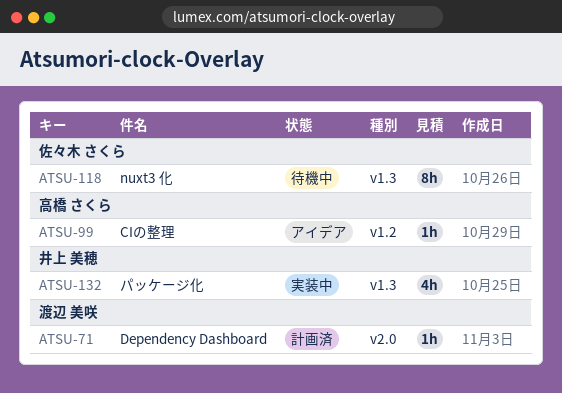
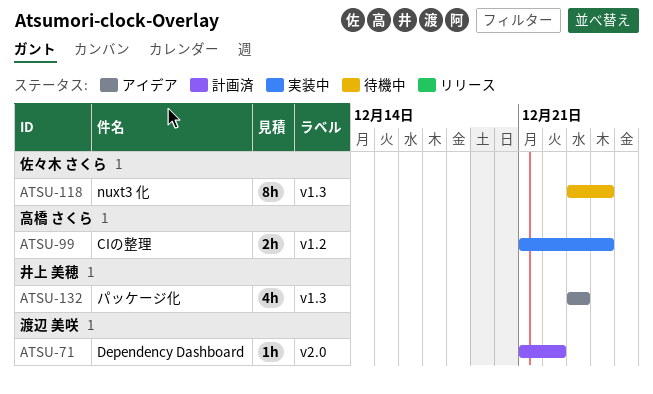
ATSU-99, status: アイデア -> 実装中
ATSU-99, estimate: 1h -> 2h
ATSU-132, status: 実装中 -> アイデア

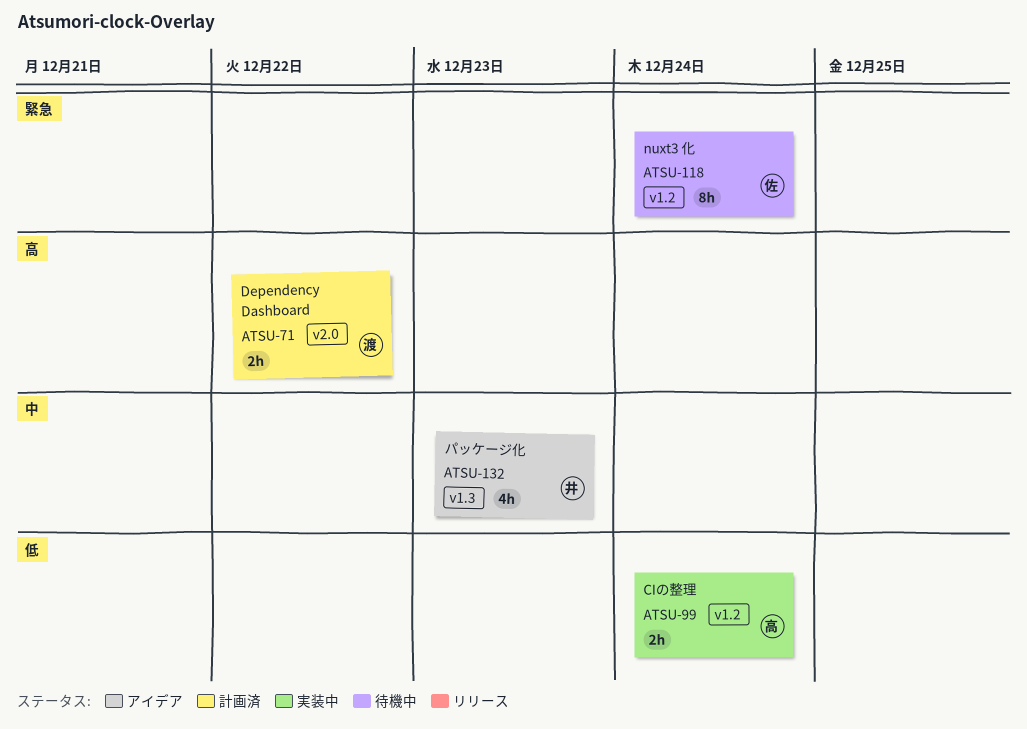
ATSU-71, estimate: 1h -> 2h
ATSU-118, label: v1.3 -> v1.2

